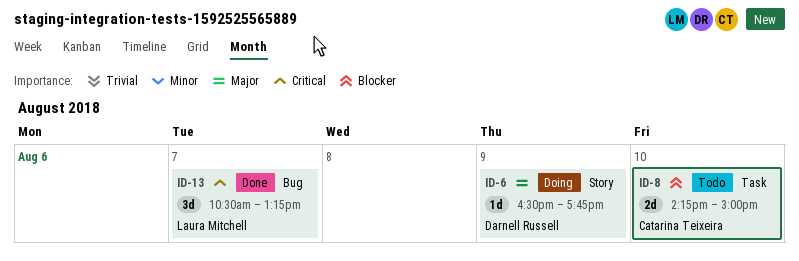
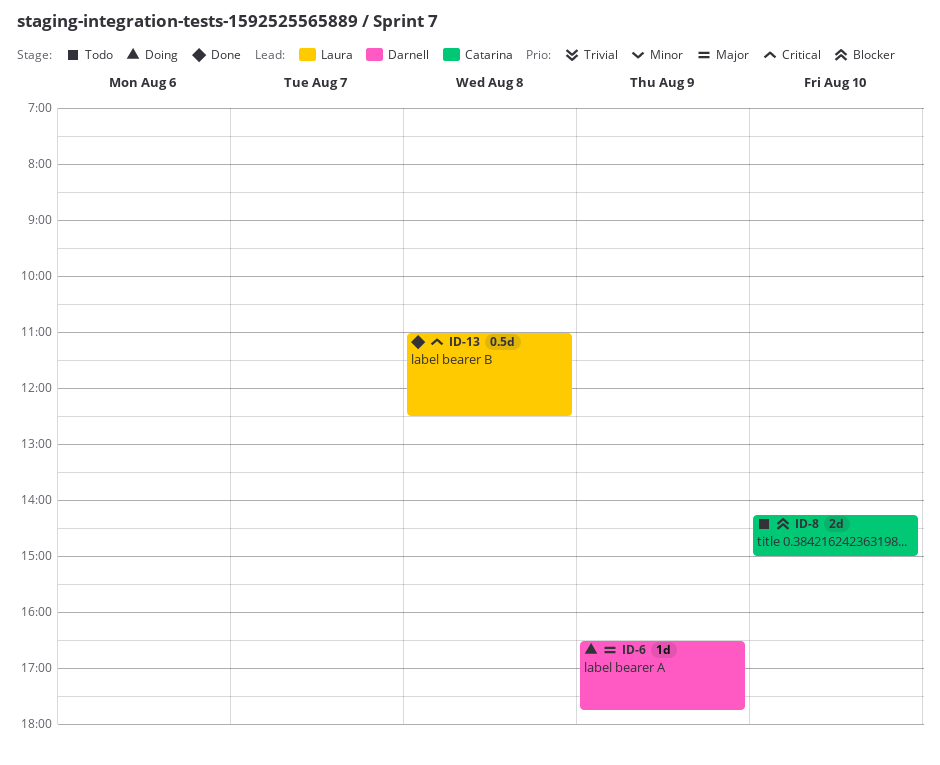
ID-13, estimate: 3d -> 0.5d
ID-13, day: Aug 7 -> Aug 8
ID-13, begins: 10:30 -> 11:00
ID-13, ends: 13:15 -> 12:30

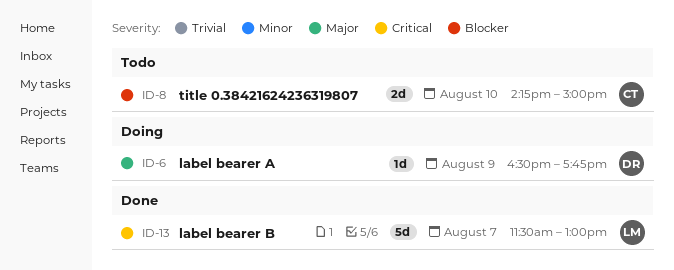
ID-13, estimate: 0.5d -> 5d
ID-13, day: Aug 8 -> Aug 7
ID-13, begins: 11:00 -> 11:30
ID-13, ends: 12:30 -> 13:00

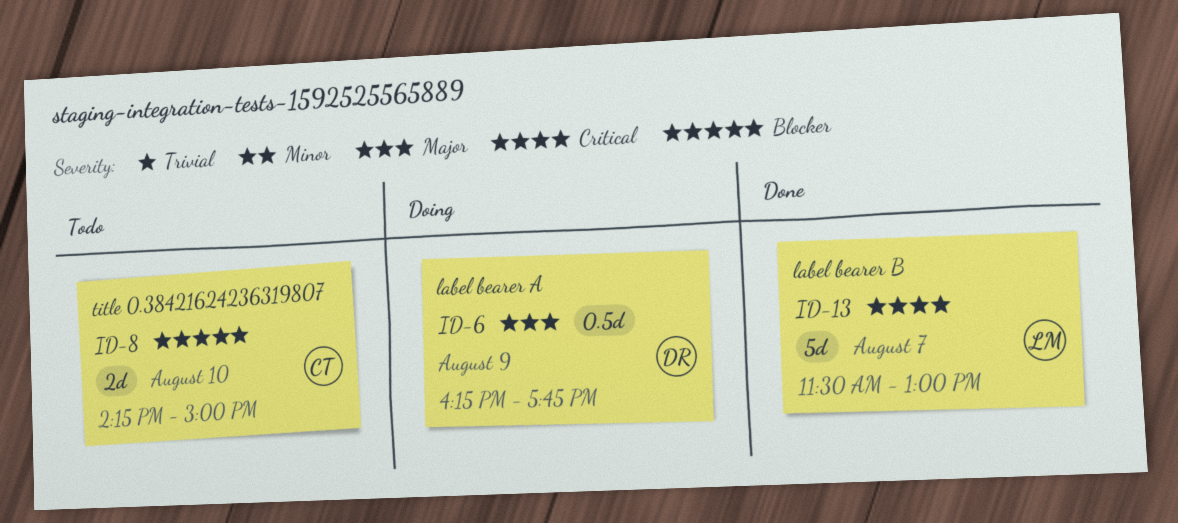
ID-6, estimate: 1d -> 0.5d
ID-6, begins: 16:30 -> 16:15

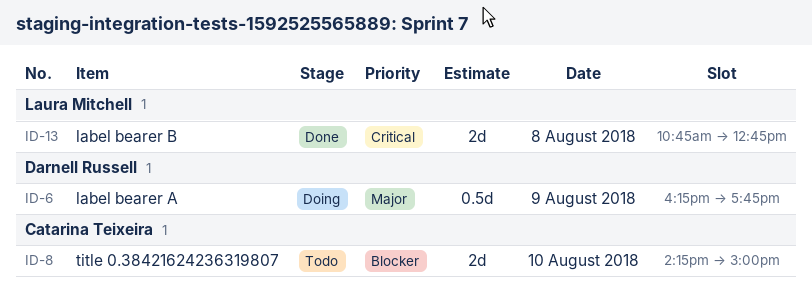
ID-13, estimate: 5d -> 2d
ID-13, day: Aug 7 -> Aug 8
ID-13, begins: 11:30 -> 10:45
ID-13, ends: 13:00 -> 12:45

